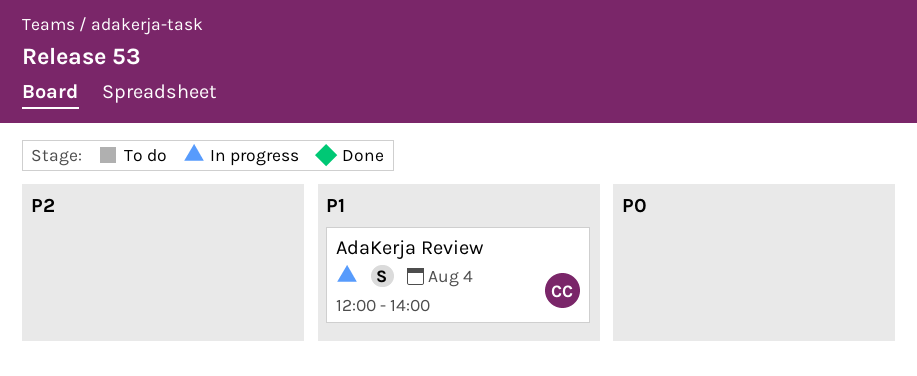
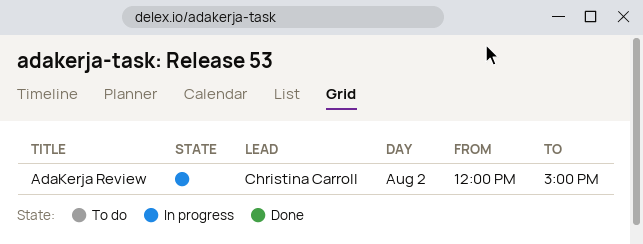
AdaKerja Review, day: Aug 4 -> Aug 2
AdaKerja Review, ends: 14:00 -> 15:00

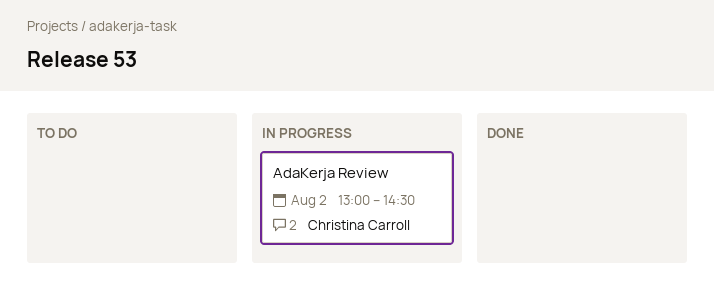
AdaKerja Review, begins: 12:00 -> 13:00
AdaKerja Review, ends: 15:00 -> 14:30

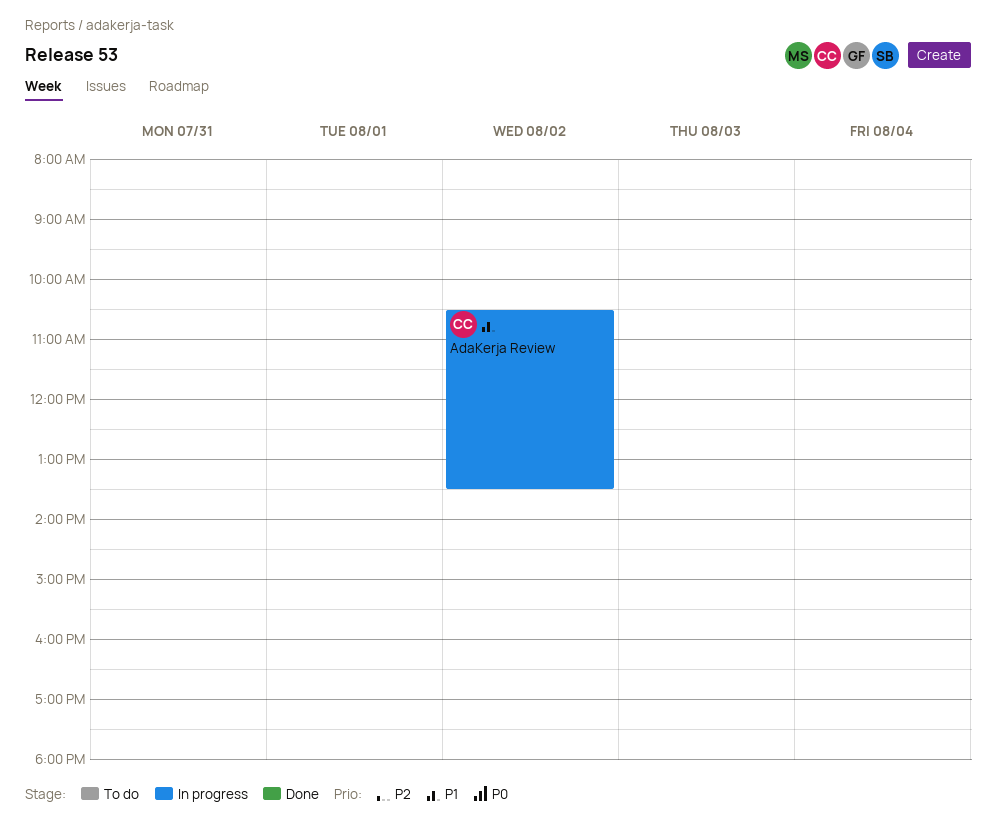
AdaKerja Review, begins: 13:00 -> 10:30
AdaKerja Review, ends: 14:30 -> 13:30

